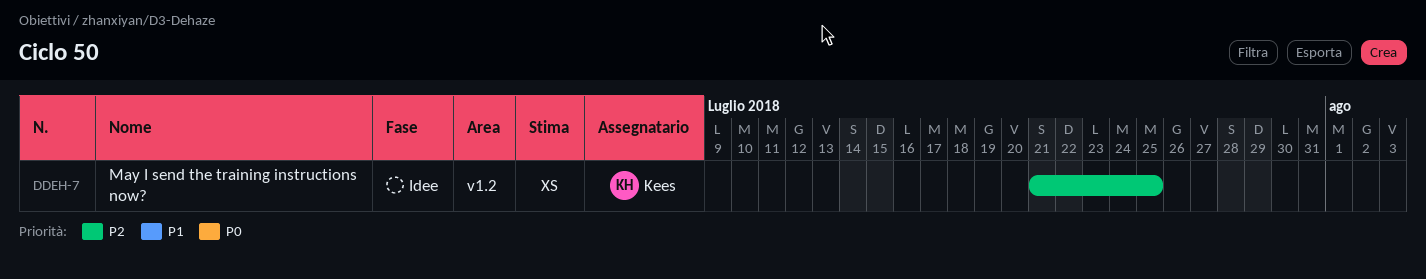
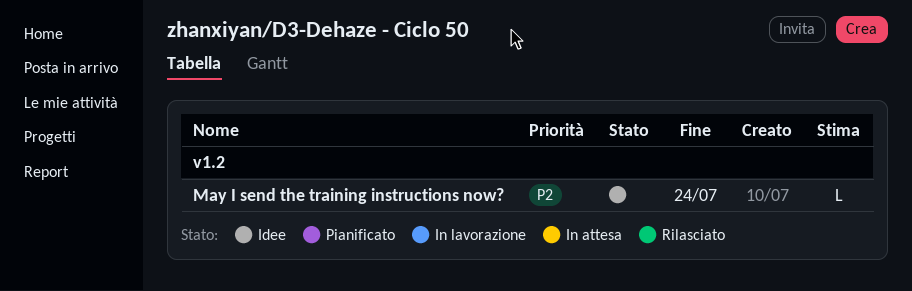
May I send the training instructions now?, estimate: XS -> L
May I send the training instructions now?, due: Jul 25 -> Jul 24

